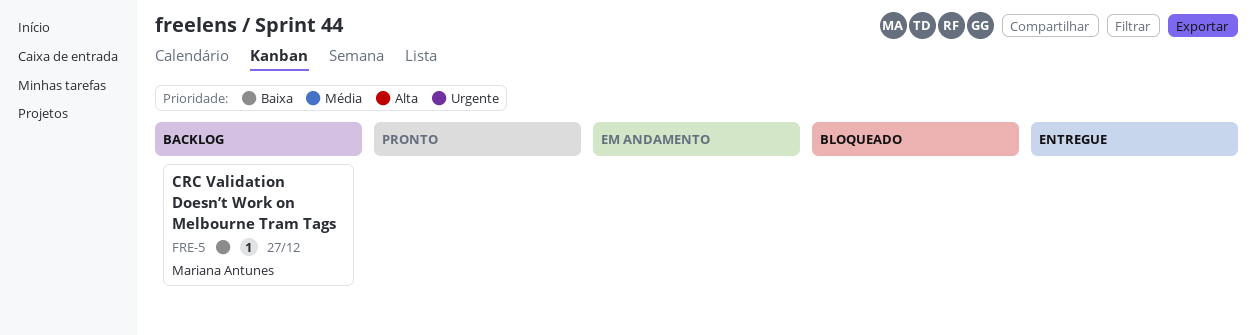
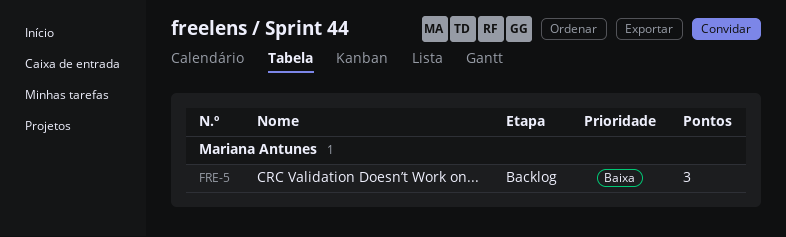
FRE-5, estimate: 1 -> 3

